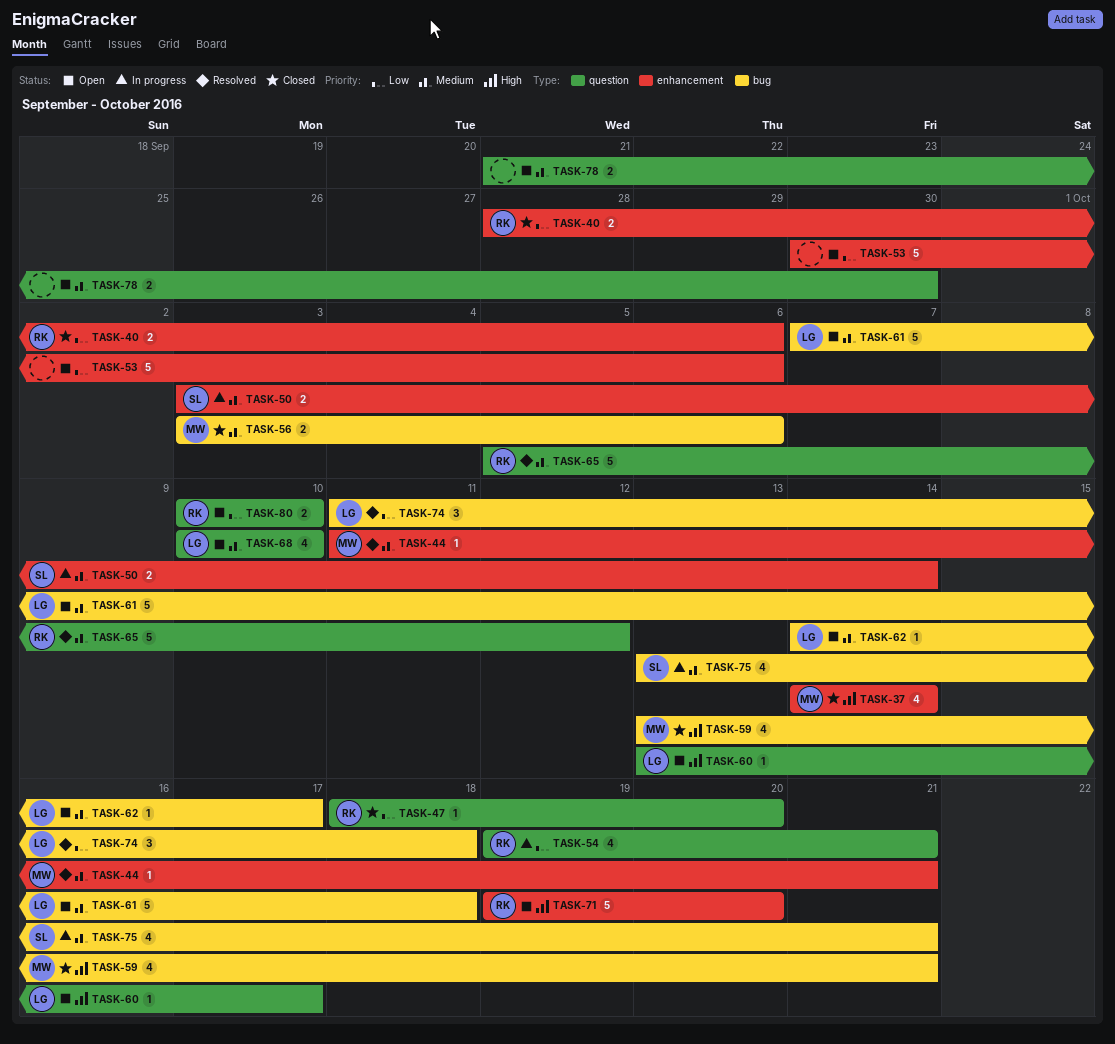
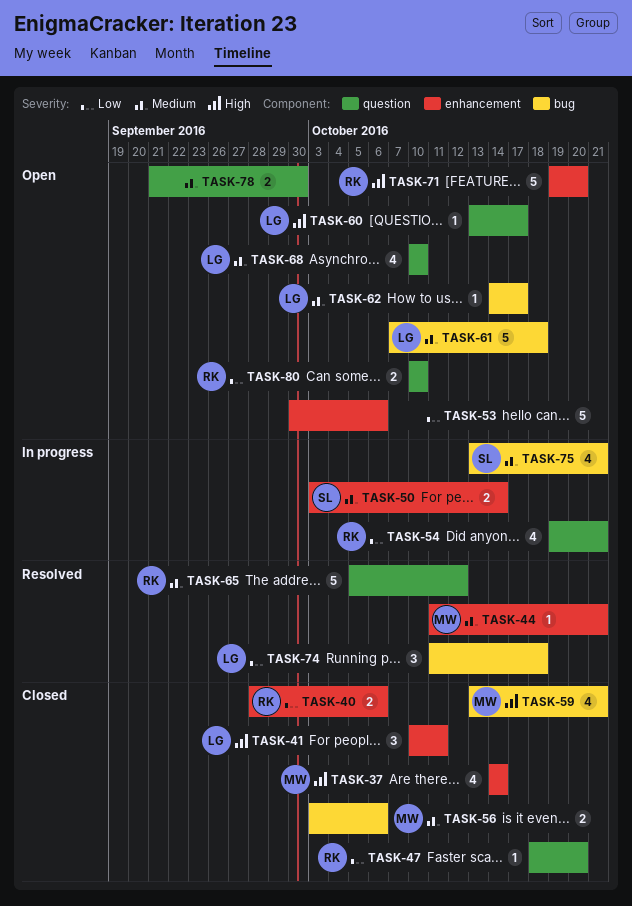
TASK-41: none -> present

